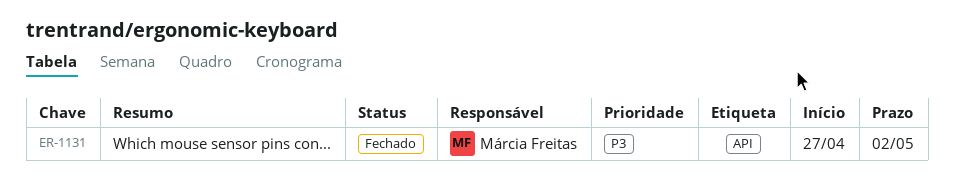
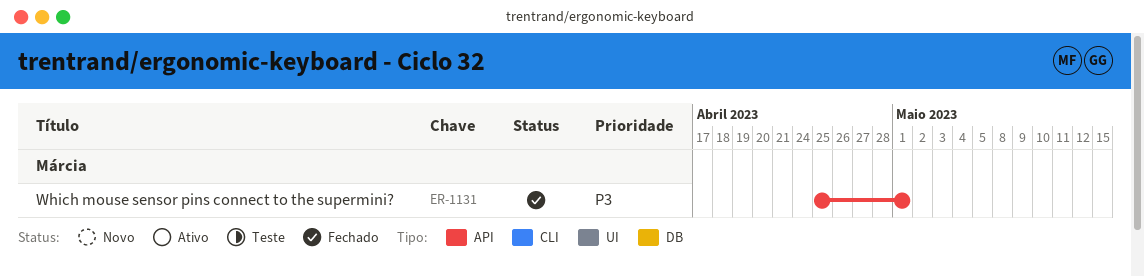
ER-1131, start: Apr 27 -> Apr 25
ER-1131, due: May 2 -> May 1

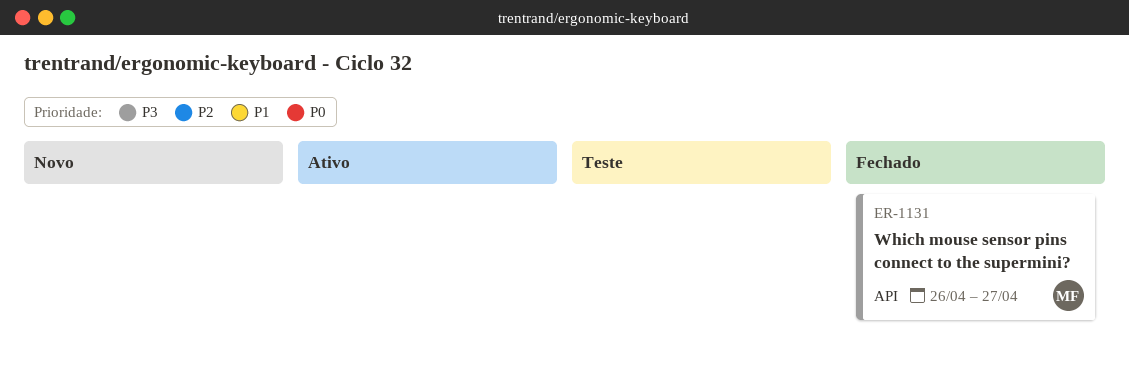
ER-1131, start: Apr 25 -> Apr 26
ER-1131, due: May 1 -> Apr 27

